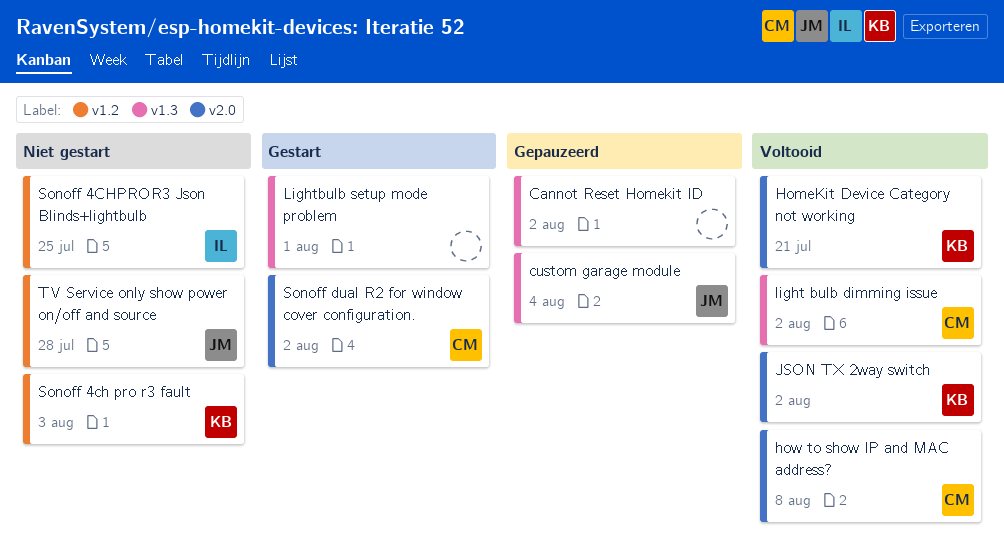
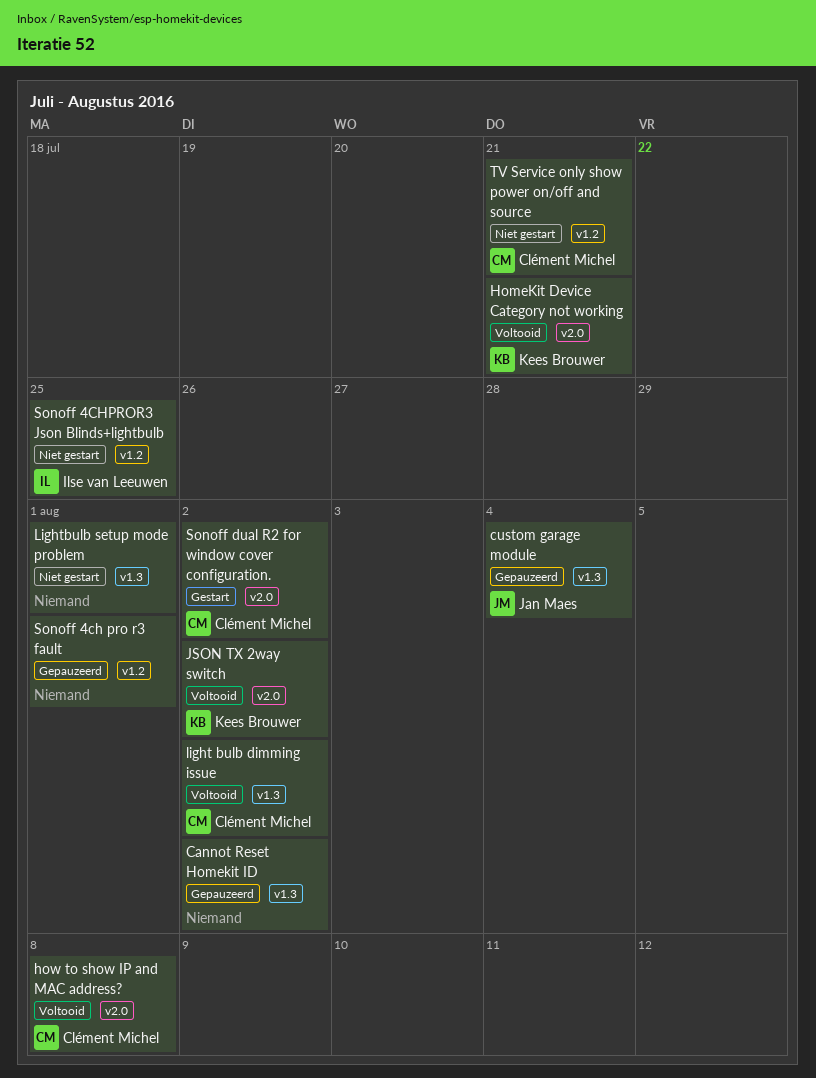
Lightbulb setup mode problem, status: Gestart -> Niet gestart
Sonoff 4ch pro r3 fault, status: Niet gestart -> Gepauzeerd
Sonoff 4ch pro r3 fault, owner: Kees Brouwer -> none
Sonoff 4ch pro r3 fault, due: Aug 3 -> Aug 1
TV Service only show power on/off and source, owner: Jan Maes -> Clément Michel
TV Service only show power on/off and source, due: Jul 28 -> Jul 21

